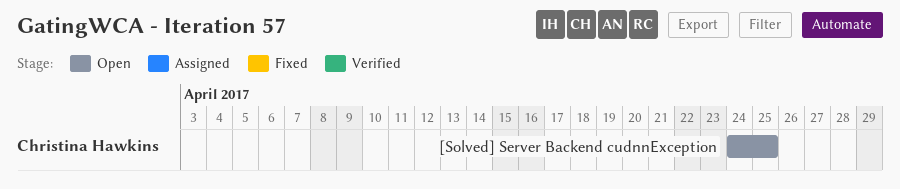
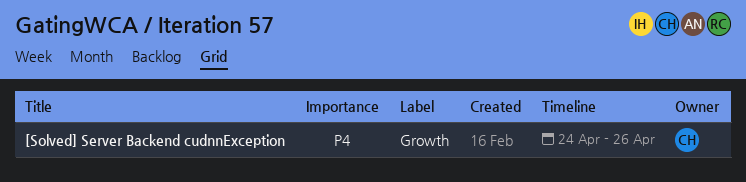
[Solved] Server Backend cudnnException, due: Apr 25 -> Apr 26

